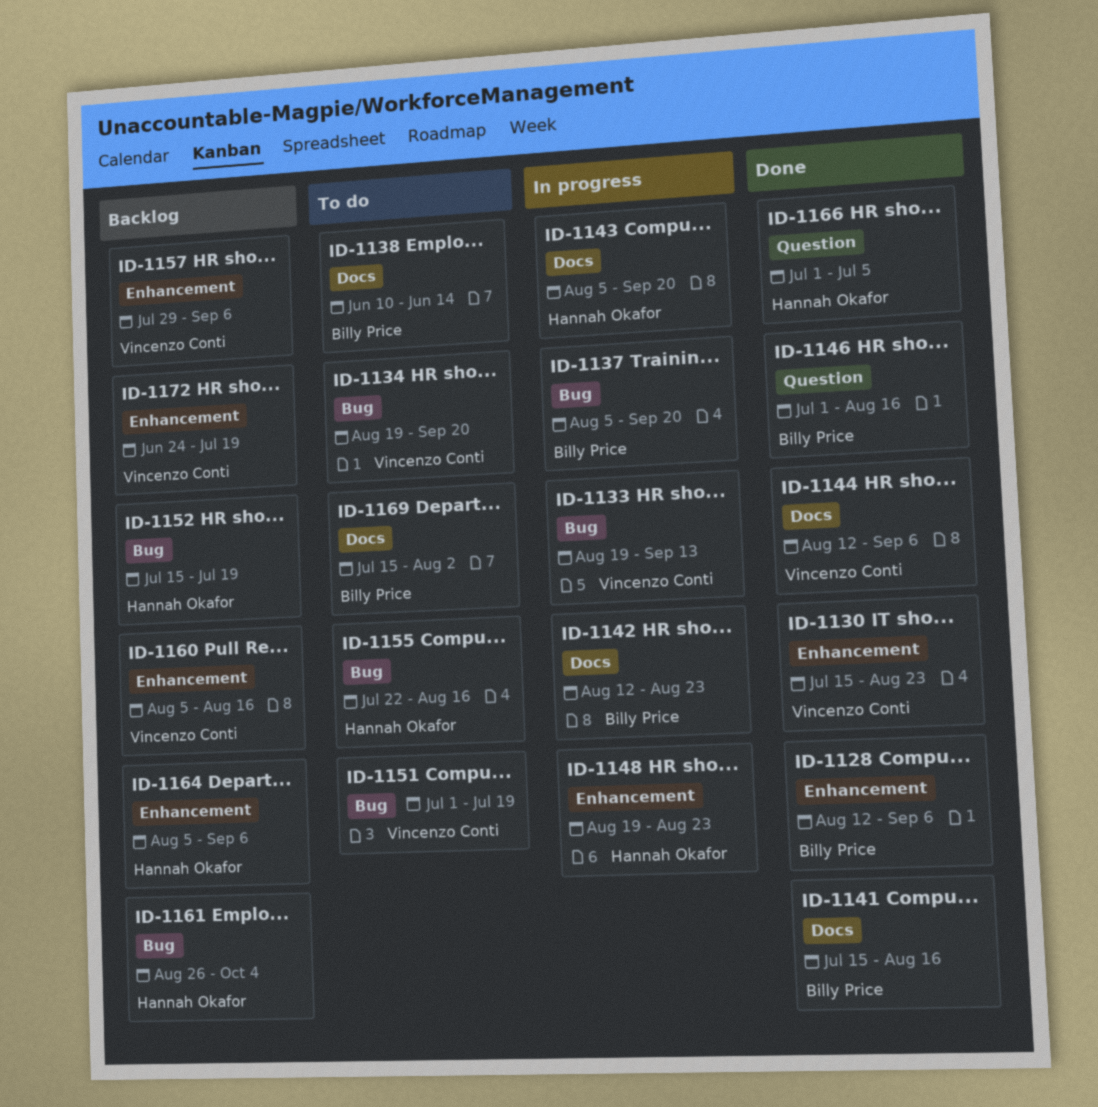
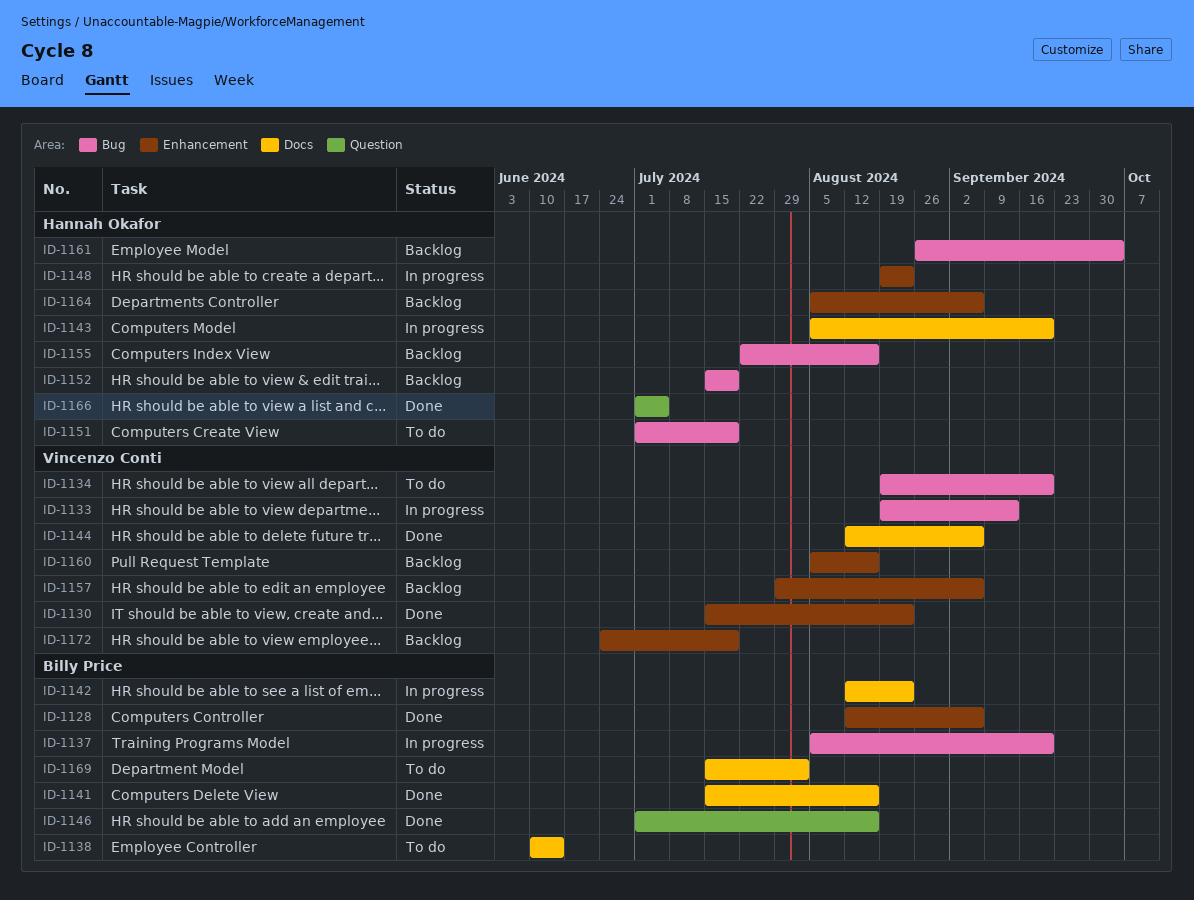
ID-1151, owner: Vincenzo Conti -> Hannah Okafor
ID-1155, status: To do -> Backlog

